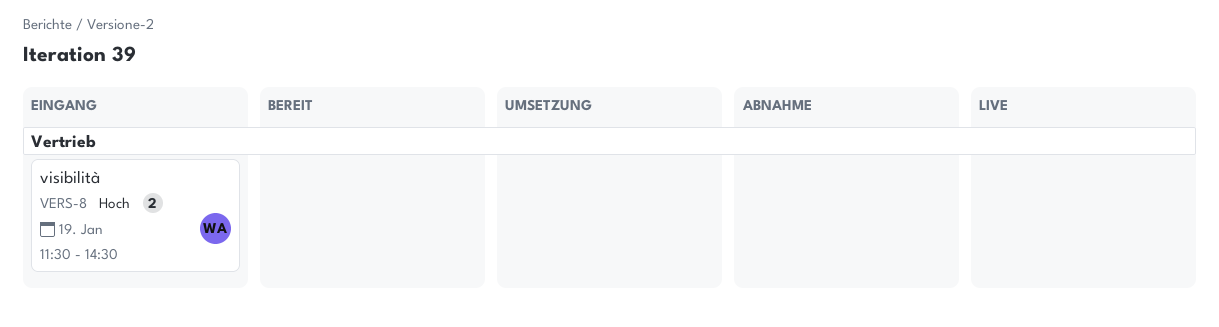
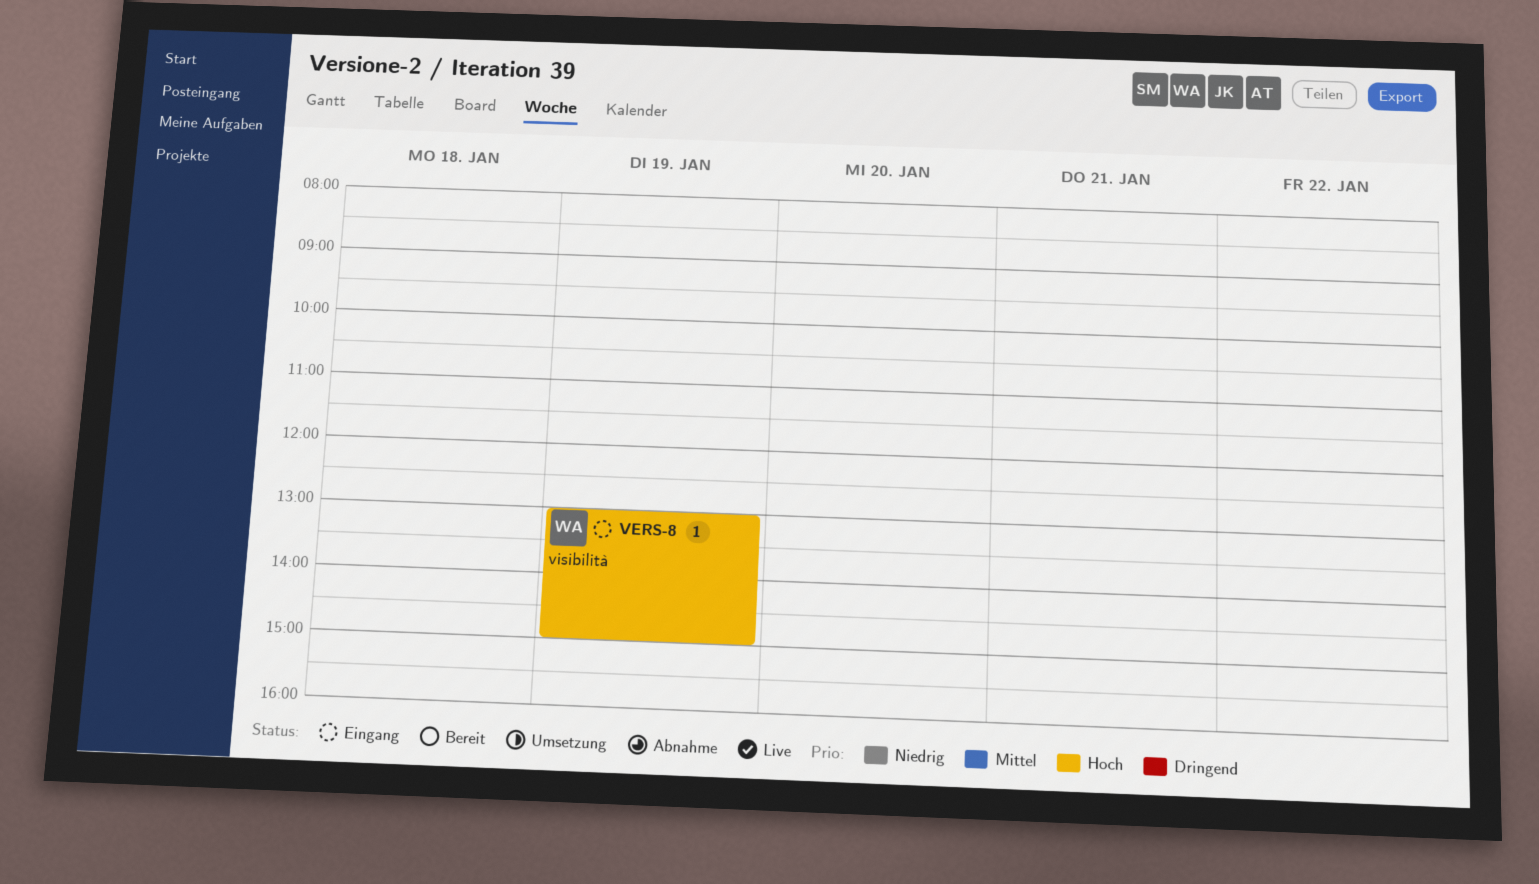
VERS-8, estimate: 2 -> 1
VERS-8, begins: 11:30 -> 13:00
VERS-8, ends: 14:30 -> 15:00

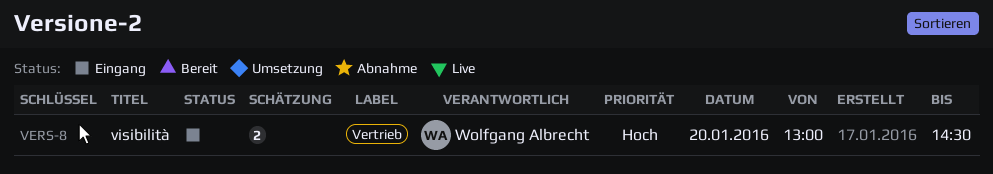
VERS-8, estimate: 1 -> 2
VERS-8, day: Jan 19 -> Jan 20
VERS-8, ends: 15:00 -> 14:30

